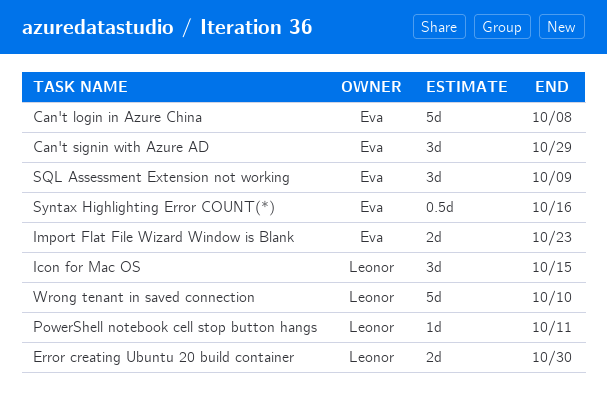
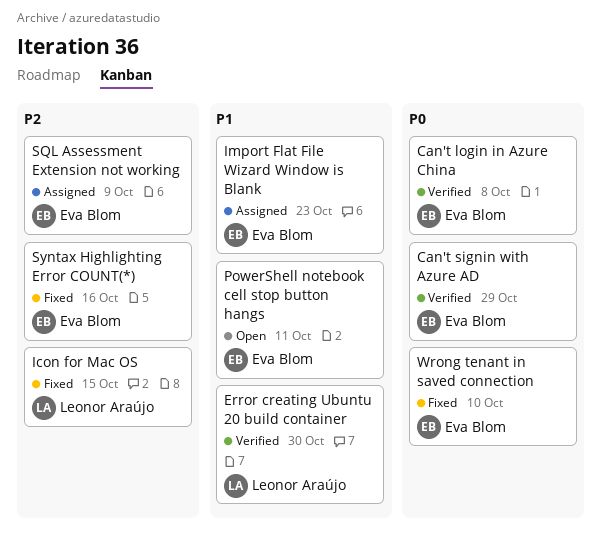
PowerShell notebook cell stop button hangs, owner: Leonor Araújo -> Eva Blom
Wrong tenant in saved connection, owner: Leonor Araújo -> Eva Blom

